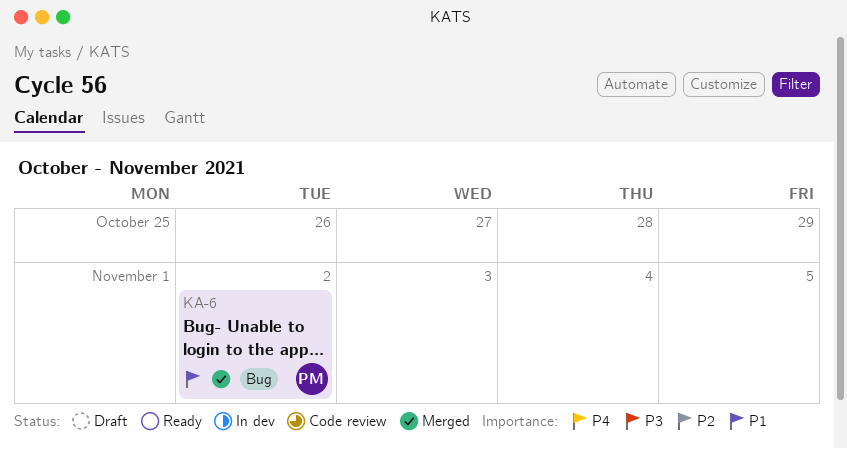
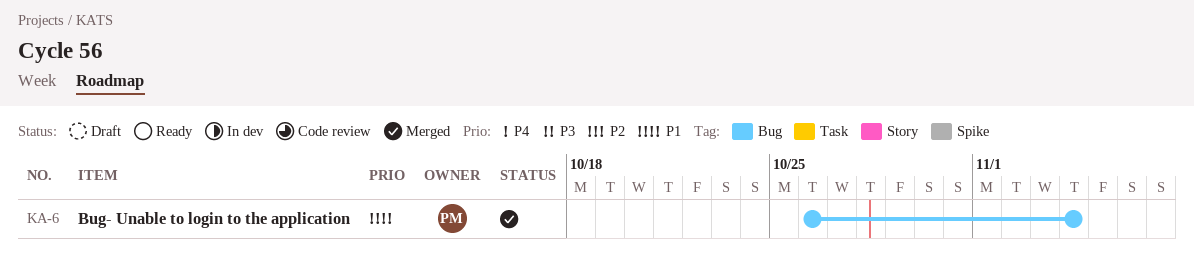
KA-6, due: Nov 2 -> Nov 4

